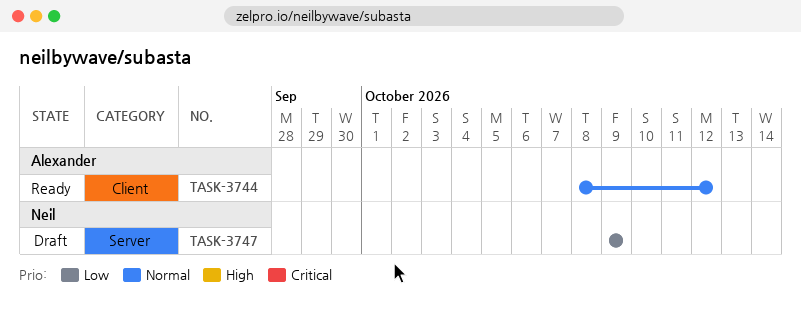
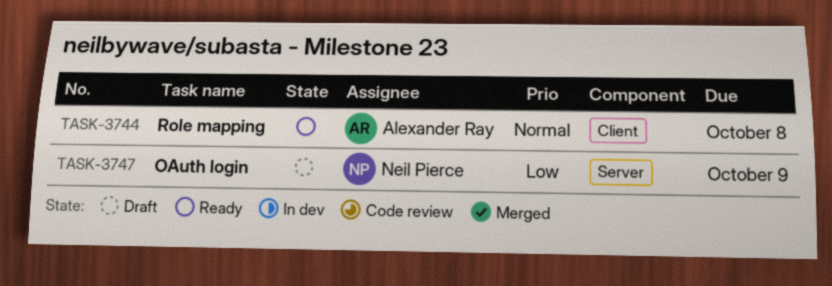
TASK-3744, due: Oct 12 -> Oct 8

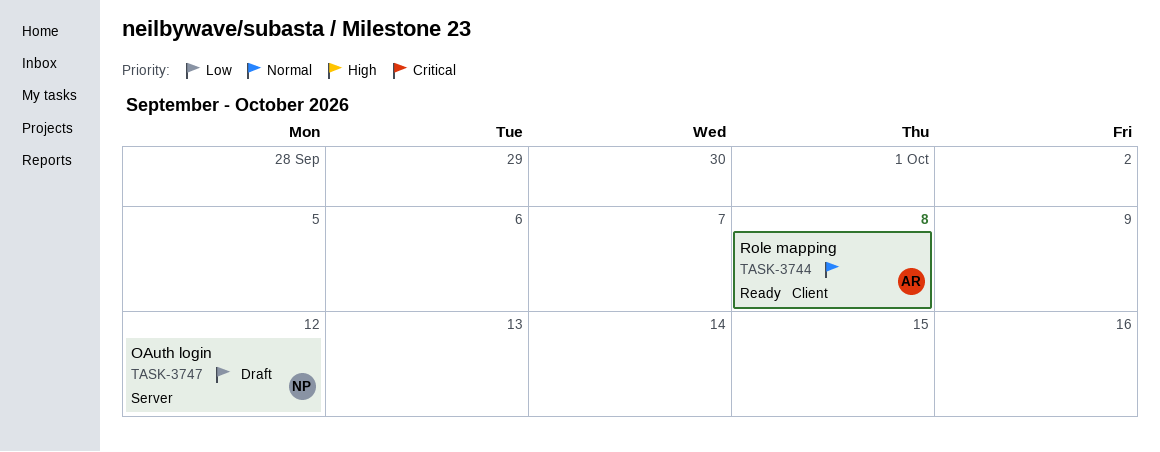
TASK-3747, due: Oct 9 -> Oct 12

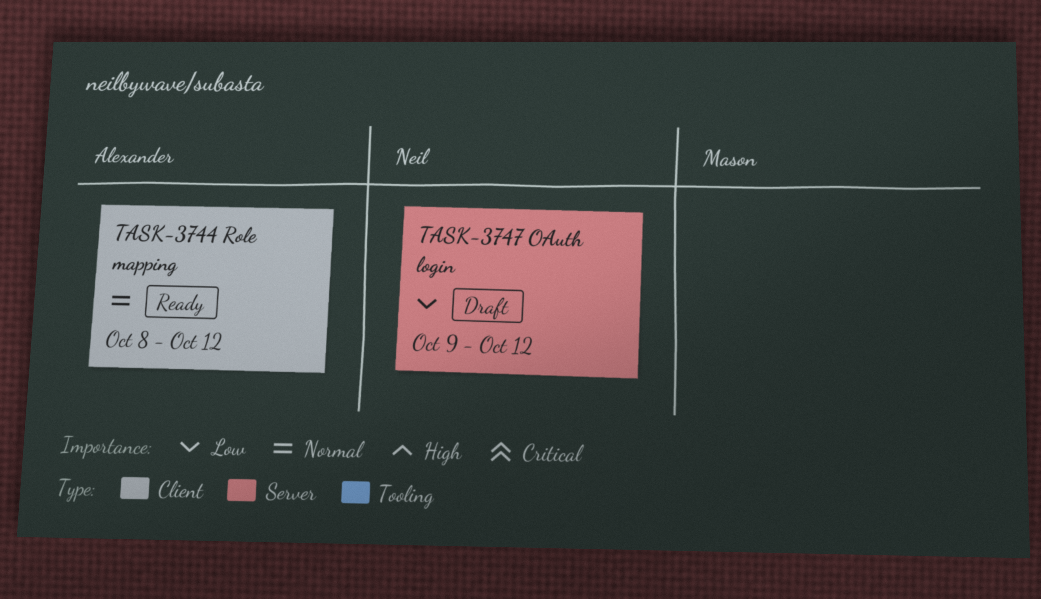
TASK-3744, due: Oct 8 -> Oct 12

